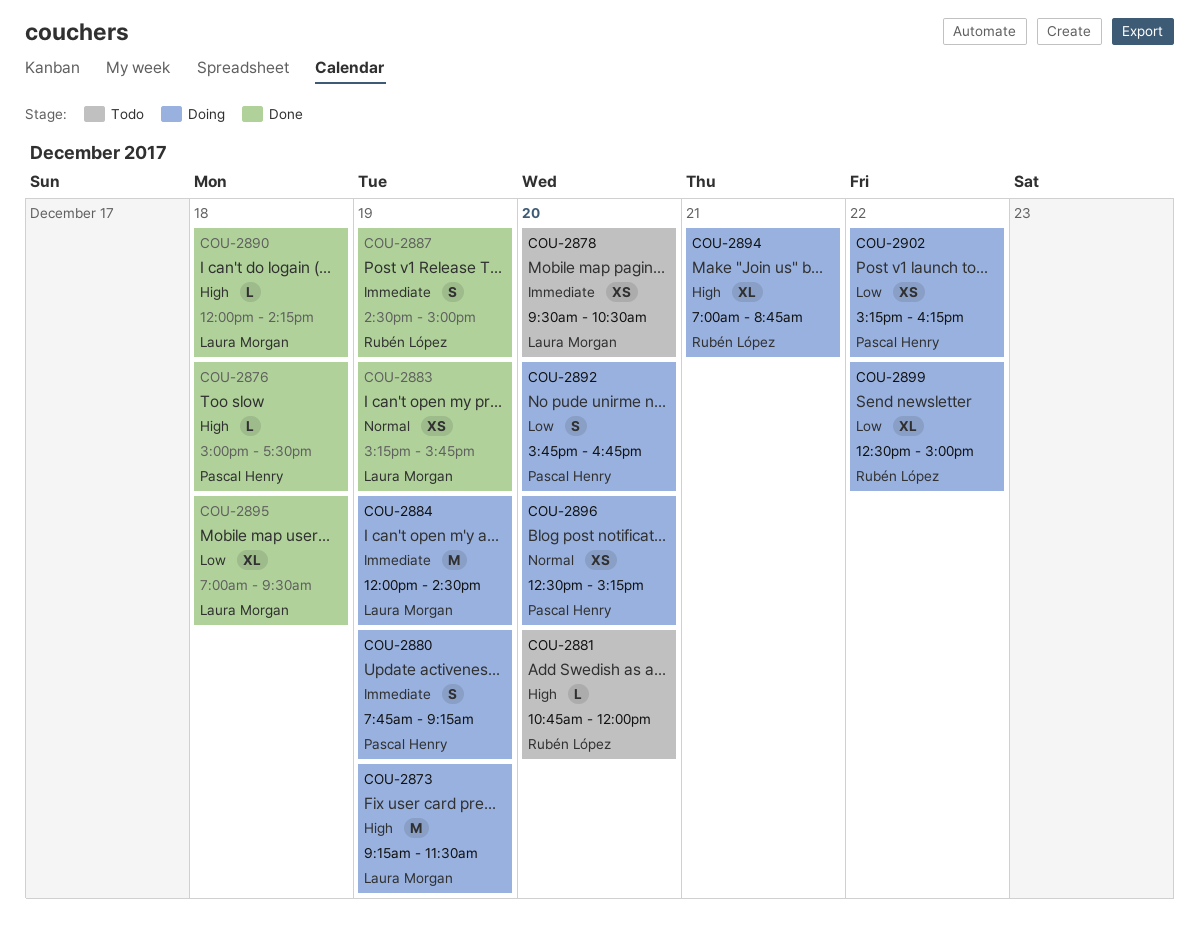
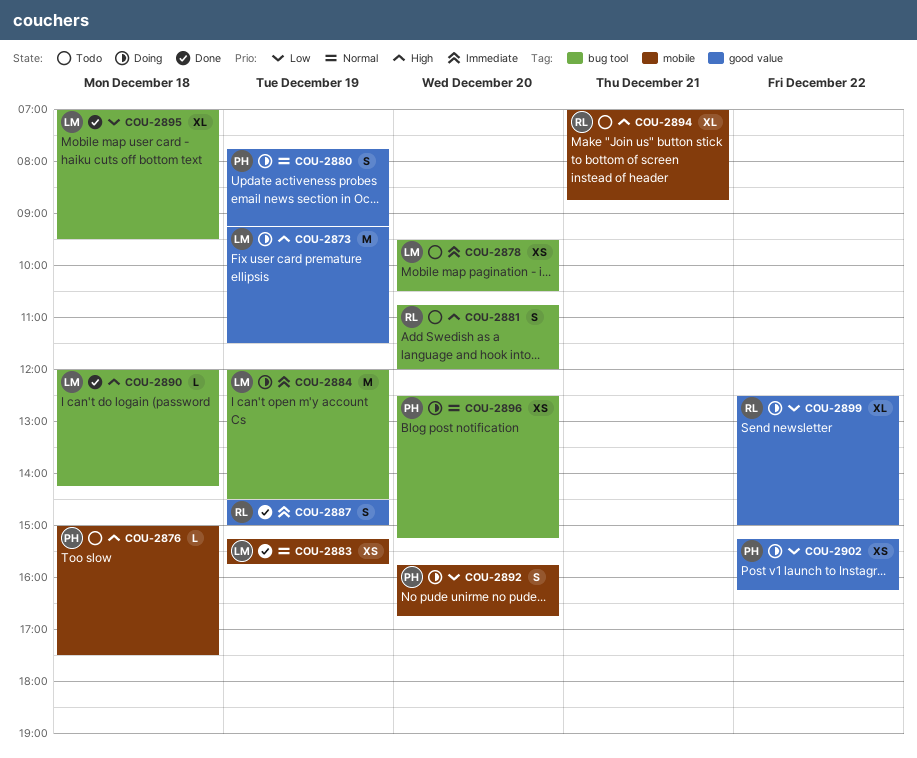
COU-2876, status: Done -> Todo
COU-2880, priority: Immediate -> Normal
COU-2881, estimate: L -> S
COU-2894, status: Doing -> Todo

